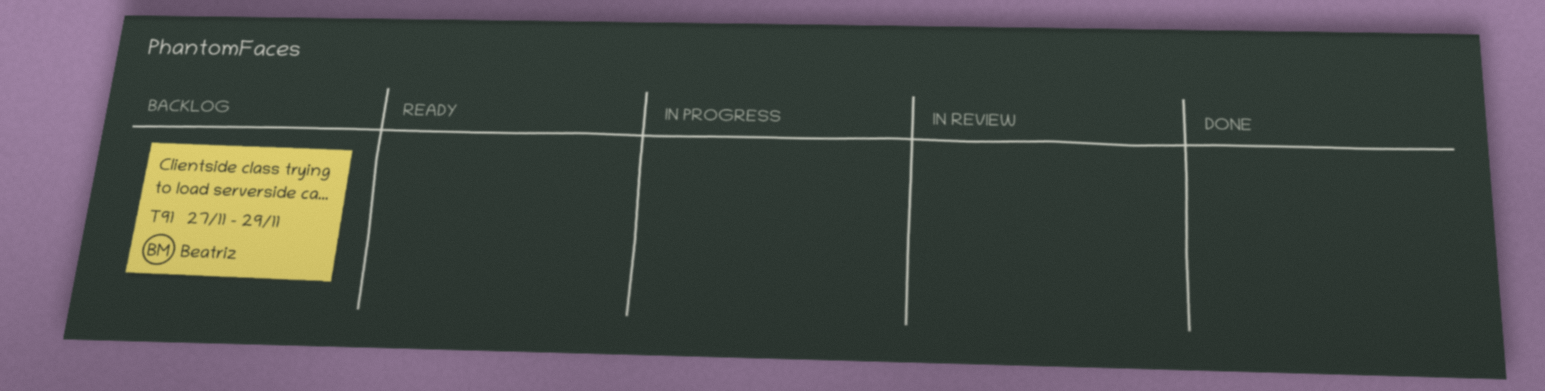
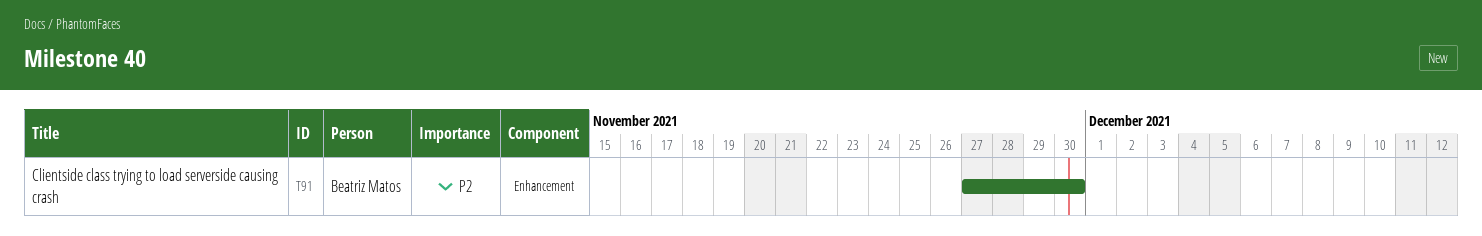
T91, due: Nov 29 -> Nov 30

